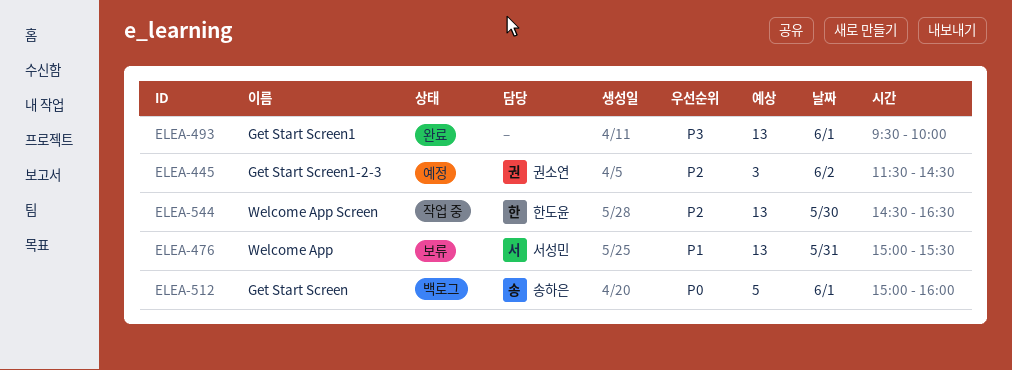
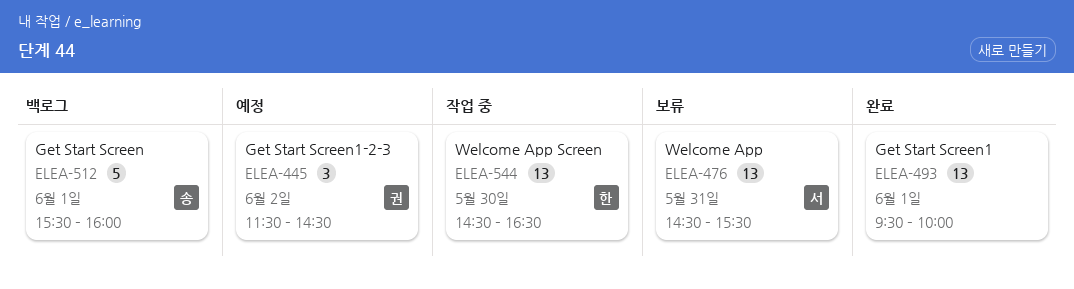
ELEA-476, begins: 15:00 -> 14:30
ELEA-512, begins: 15:00 -> 15:30

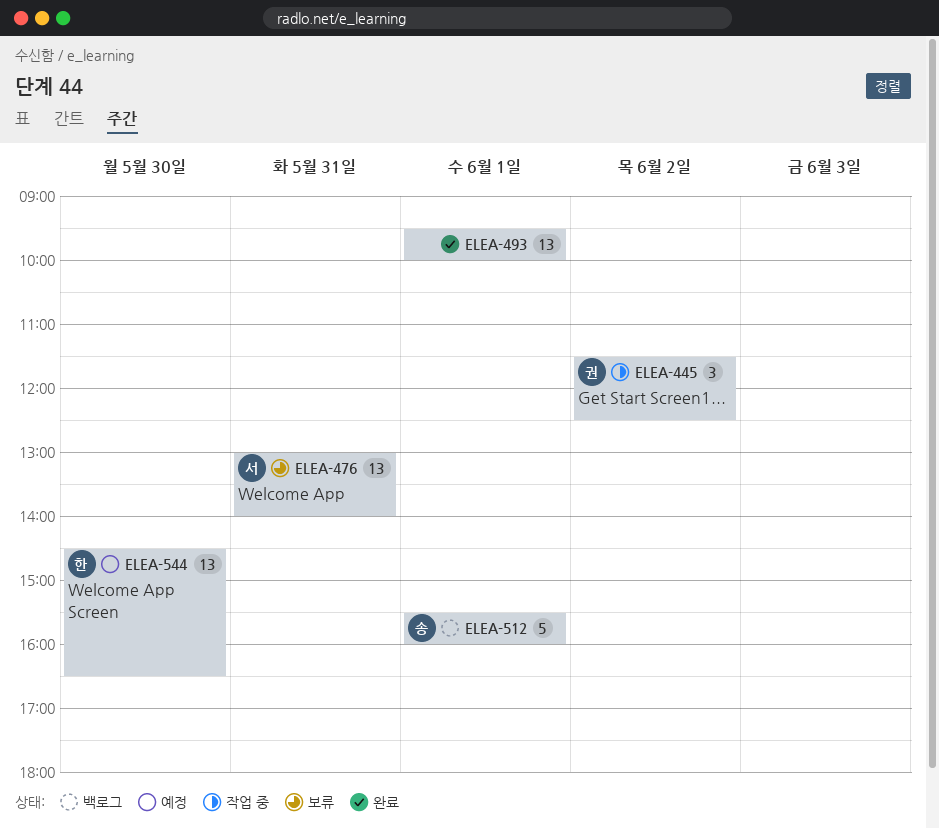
ELEA-445, status: 예정 -> 작업 중
ELEA-445, ends: 14:30 -> 12:30
ELEA-476, begins: 14:30 -> 13:00
ELEA-476, ends: 15:30 -> 14:00
ELEA-544, status: 작업 중 -> 예정

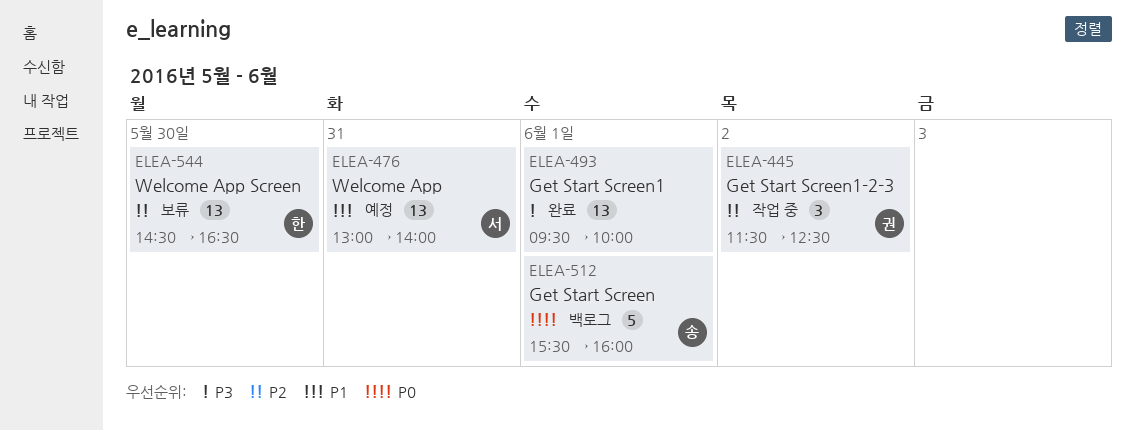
ELEA-476, status: 보류 -> 예정
ELEA-544, status: 예정 -> 보류

